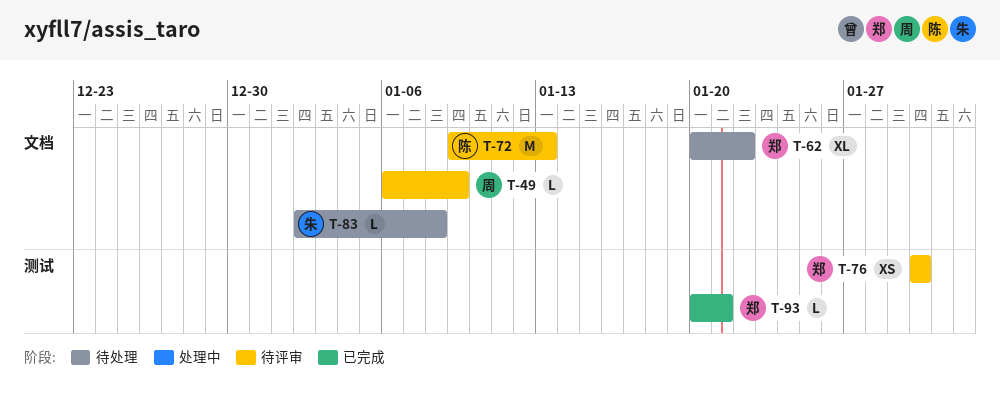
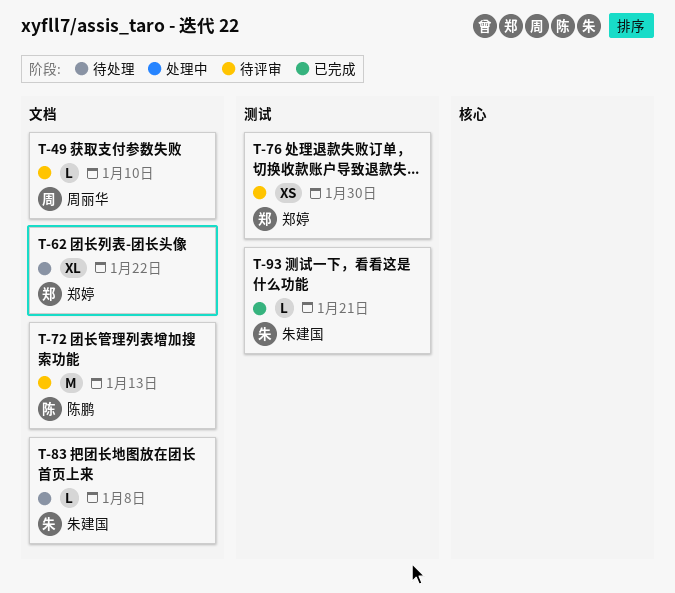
T-49, due: Jan 9 -> Jan 10
T-93, owner: 郑婷 -> 朱建国

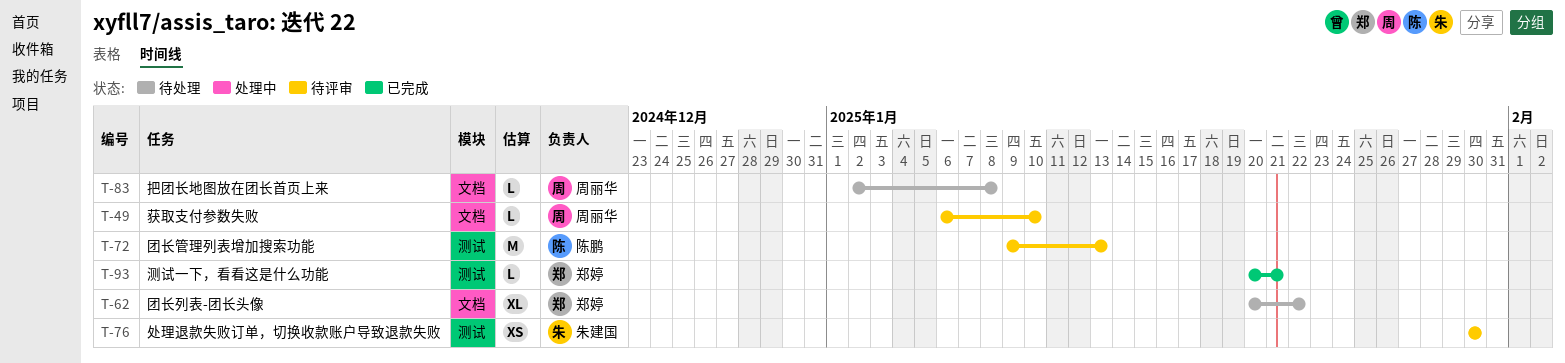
T-72, label: 文档 -> 测试
T-76, owner: 郑婷 -> 朱建国
T-83, owner: 朱建国 -> 周丽华
T-93, owner: 朱建国 -> 郑婷

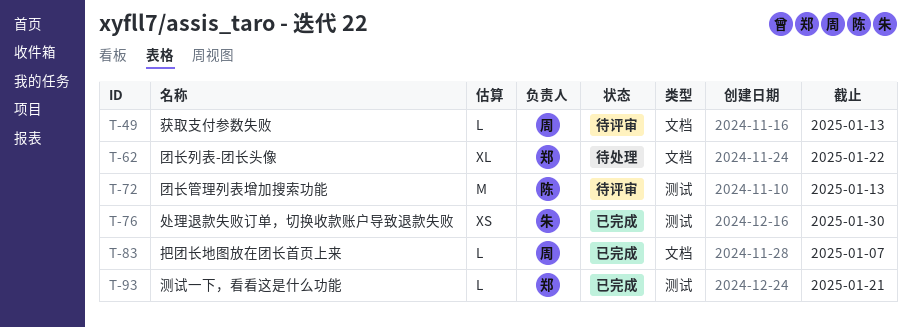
T-49, due: Jan 10 -> Jan 13
T-76, status: 待评审 -> 已完成
T-83, status: 待处理 -> 已完成
T-83, due: Jan 8 -> Jan 7

